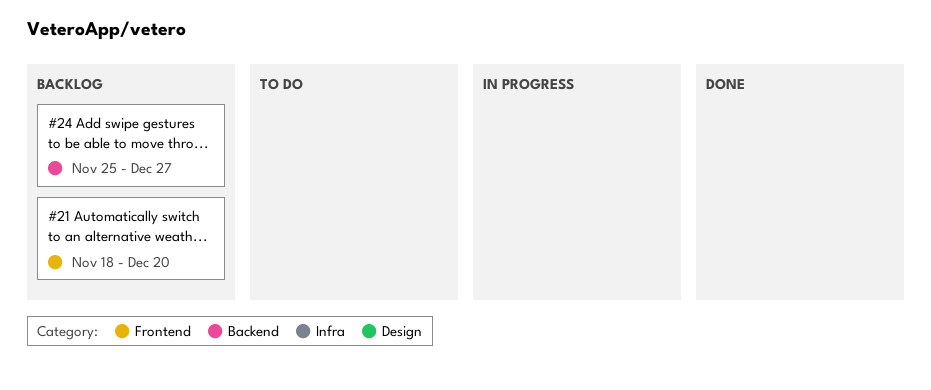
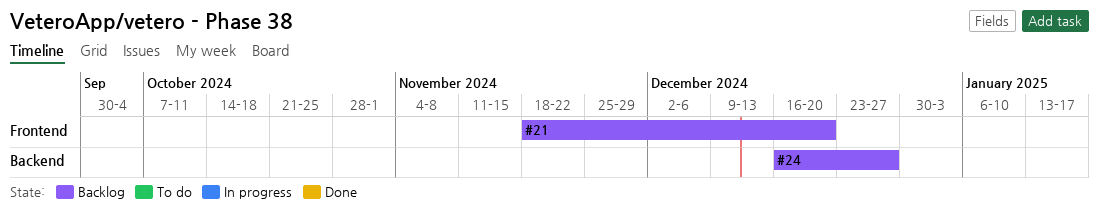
#24, start: Nov 25 -> Dec 16

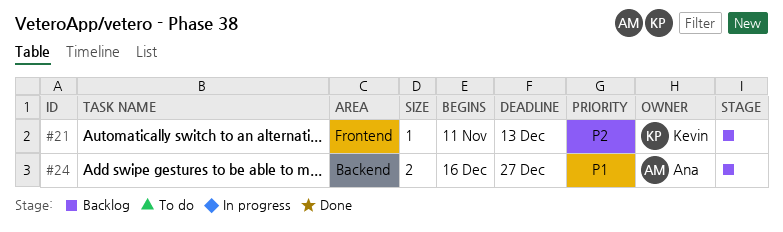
#21, start: Nov 18 -> Nov 11
#21, due: Dec 20 -> Dec 13

